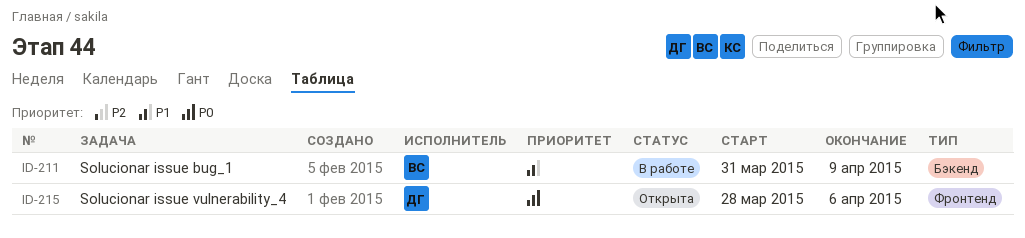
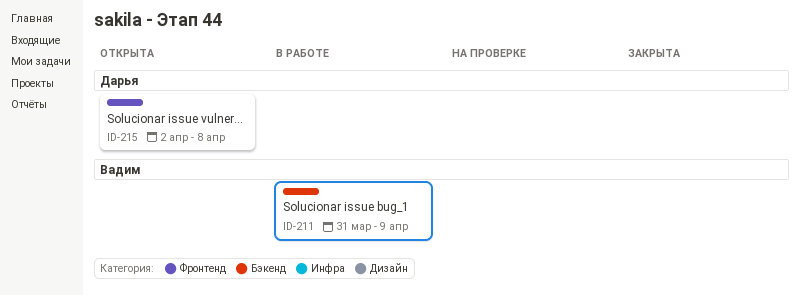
ID-215, start: Mar 28 -> Apr 2
ID-215, due: Apr 6 -> Apr 8

